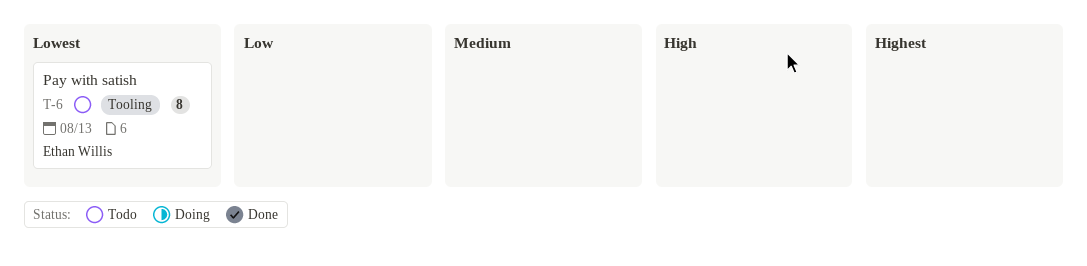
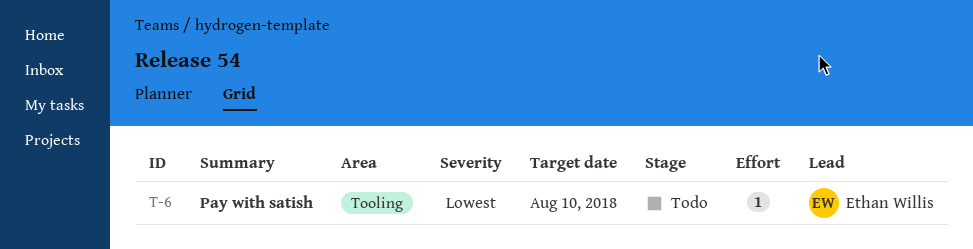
T-6, estimate: 8 -> 1
T-6, due: Aug 13 -> Aug 10

